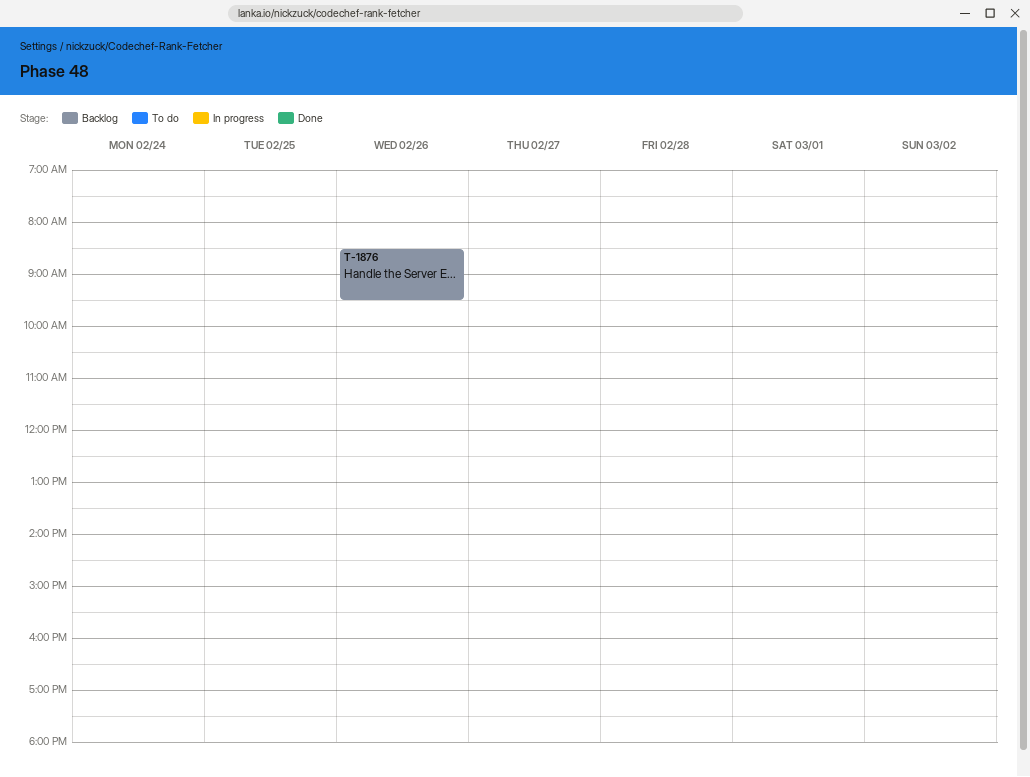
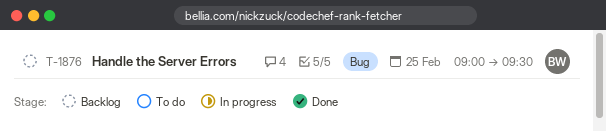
T-1876, day: Feb 26 -> Feb 25
T-1876, begins: 08:30 -> 09:00

